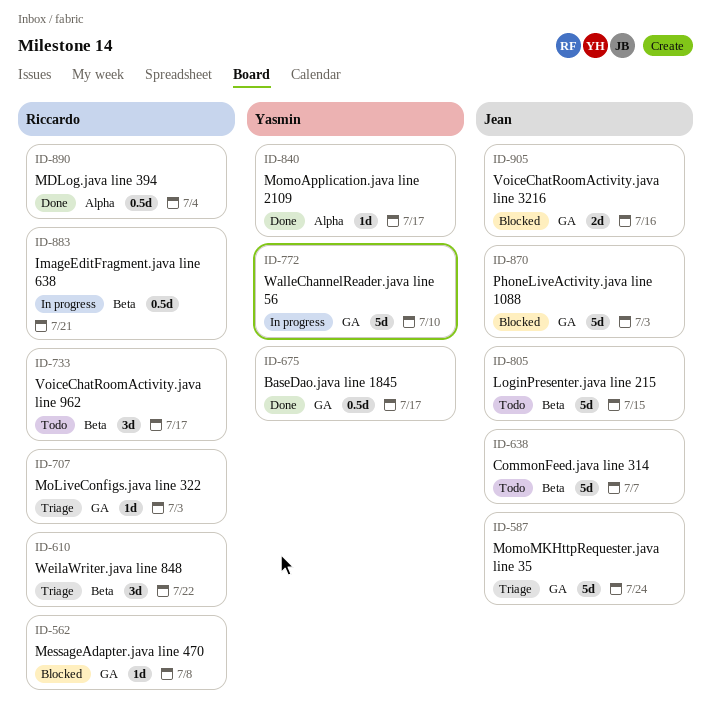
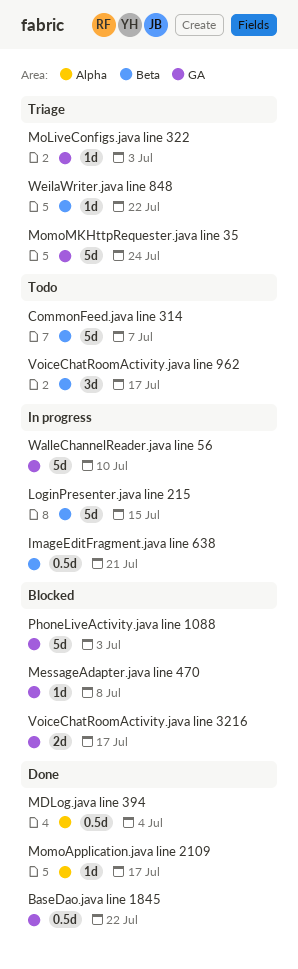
BaseDao.java line 1845, due: Jul 17 -> Jul 22
LoginPresenter.java line 215, status: Todo -> In progress
VoiceChatRoomActivity.java line 3216, due: Jul 16 -> Jul 17
WeilaWriter.java line 848, estimate: 3d -> 1d

